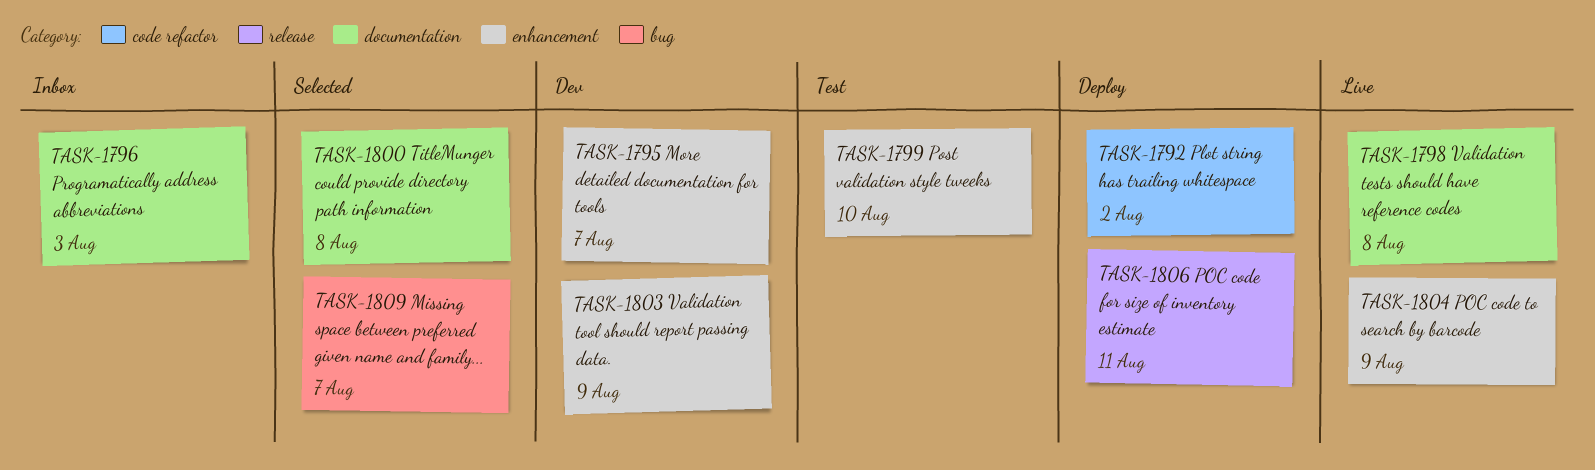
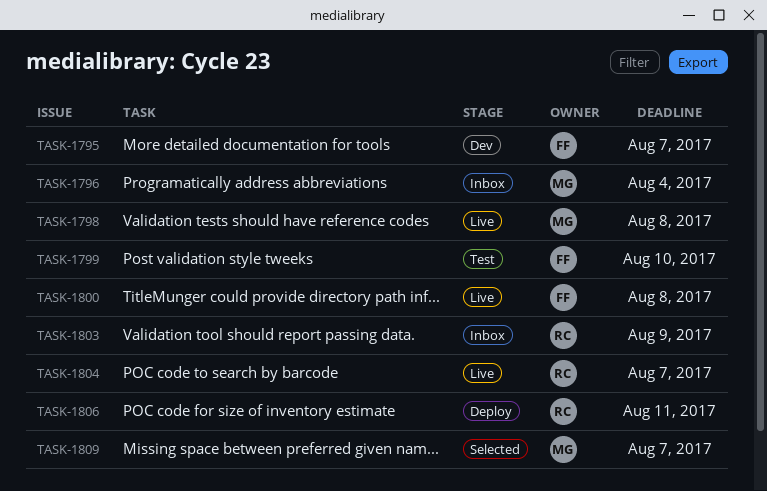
TASK-1792: present -> none
TASK-1796, due: Aug 3 -> Aug 4
TASK-1800, status: Selected -> Live
TASK-1803, status: Dev -> Inbox
TASK-1804, due: Aug 9 -> Aug 7

